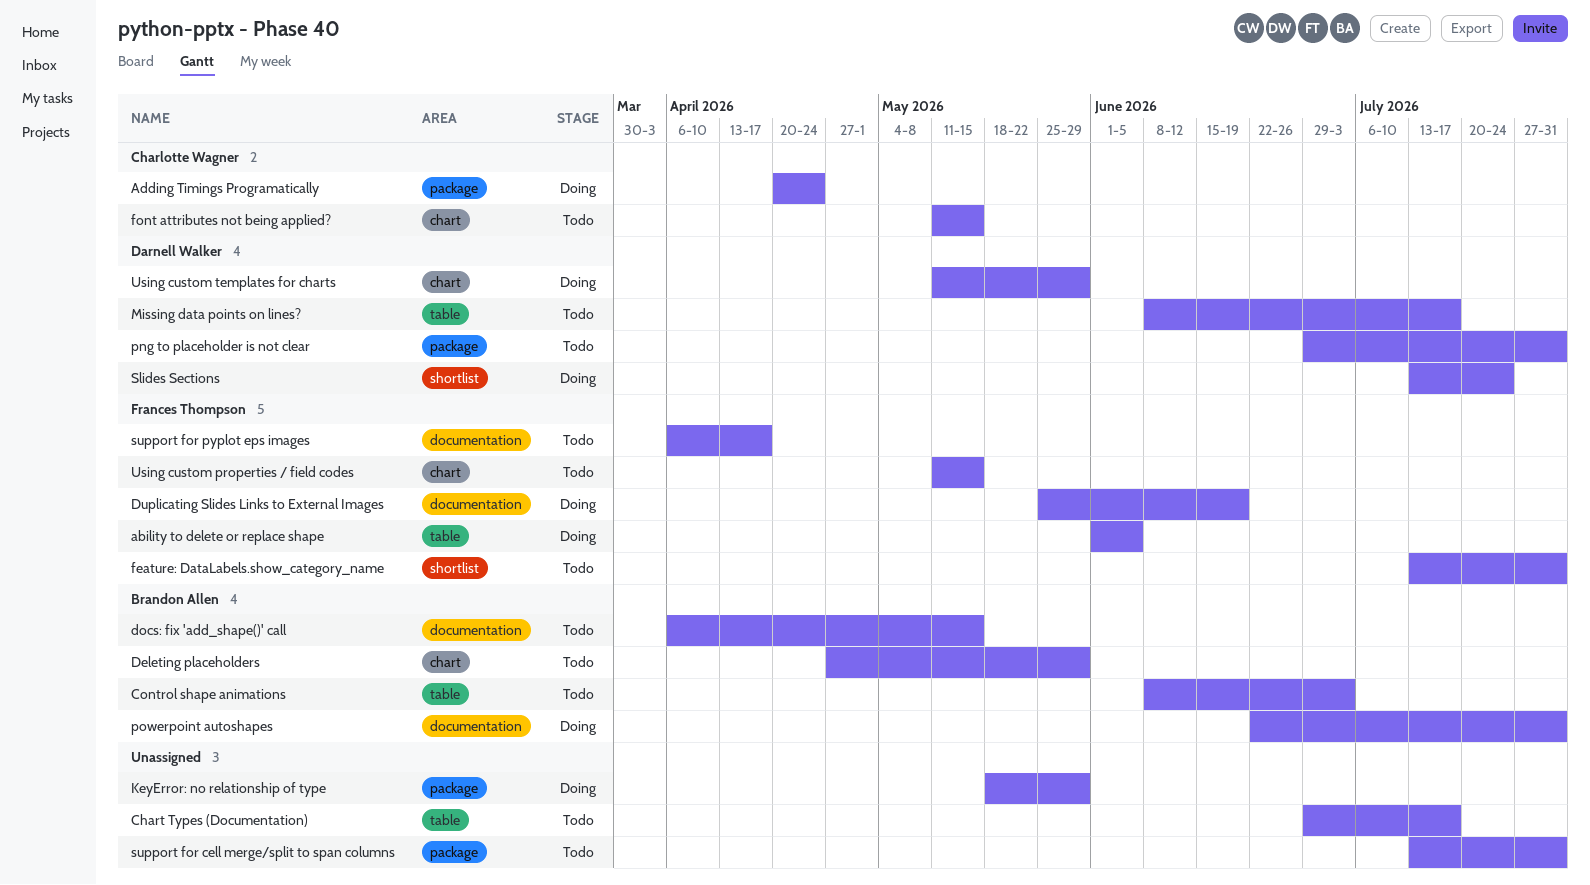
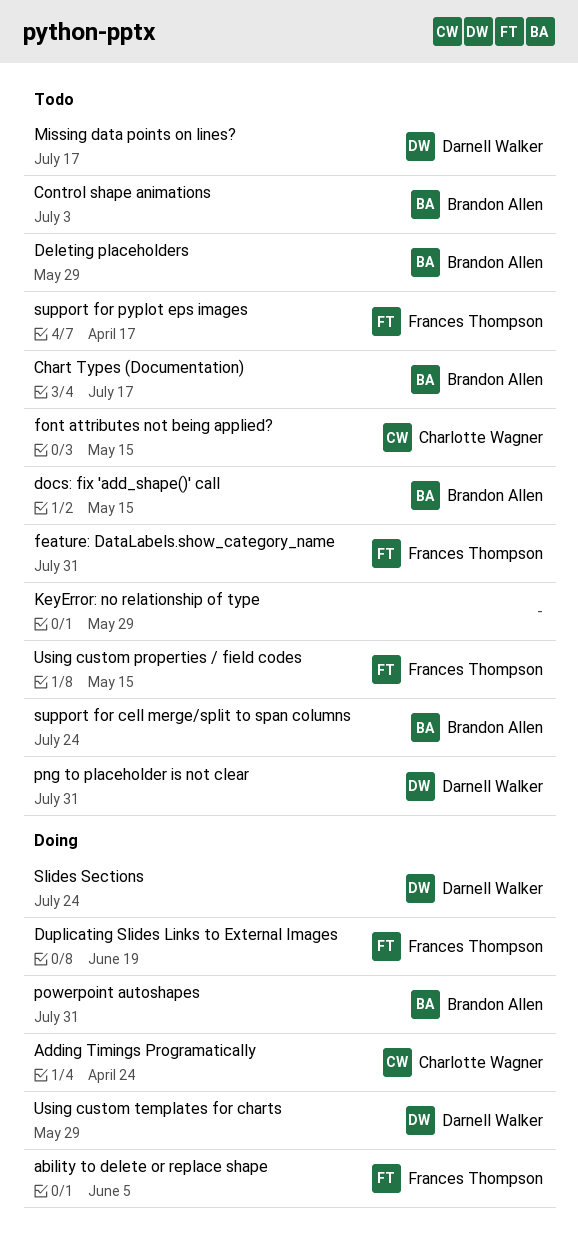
Chart Types (Documentation), owner: none -> Brandon Allen
KeyError: no relationship of type, status: Doing -> Todo
support for cell merge/split to span columns, owner: none -> Brandon Allen
support for cell merge/split to span columns, due: Jul 31 -> Jul 24

